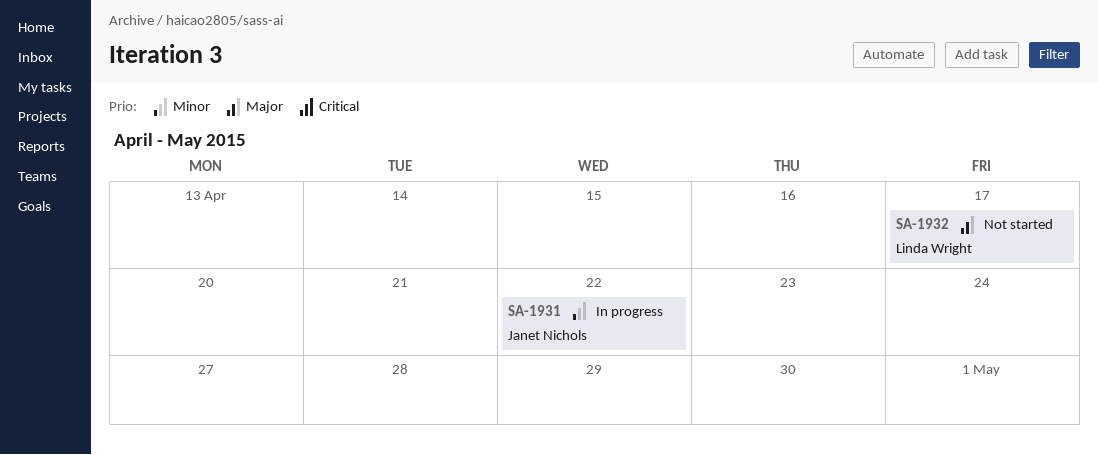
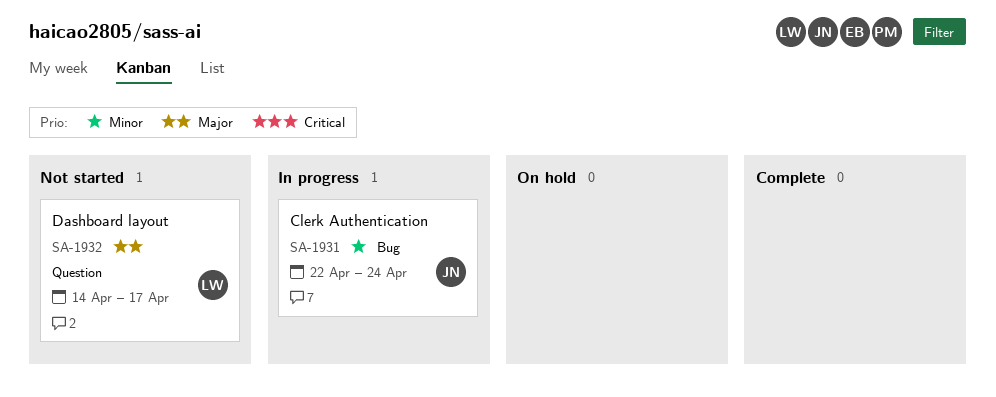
SA-1931, due: Apr 22 -> Apr 24

